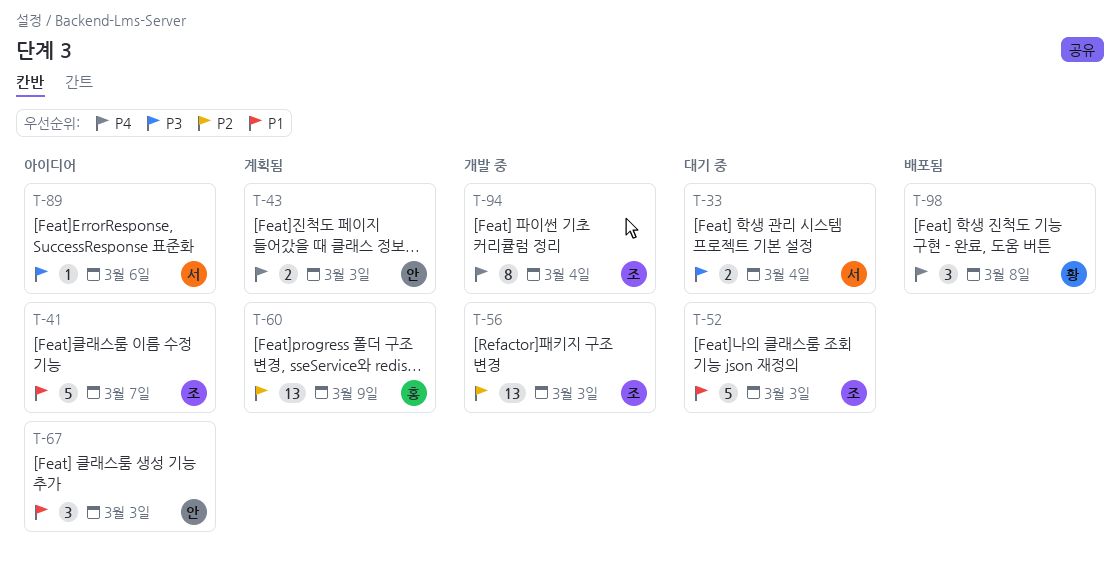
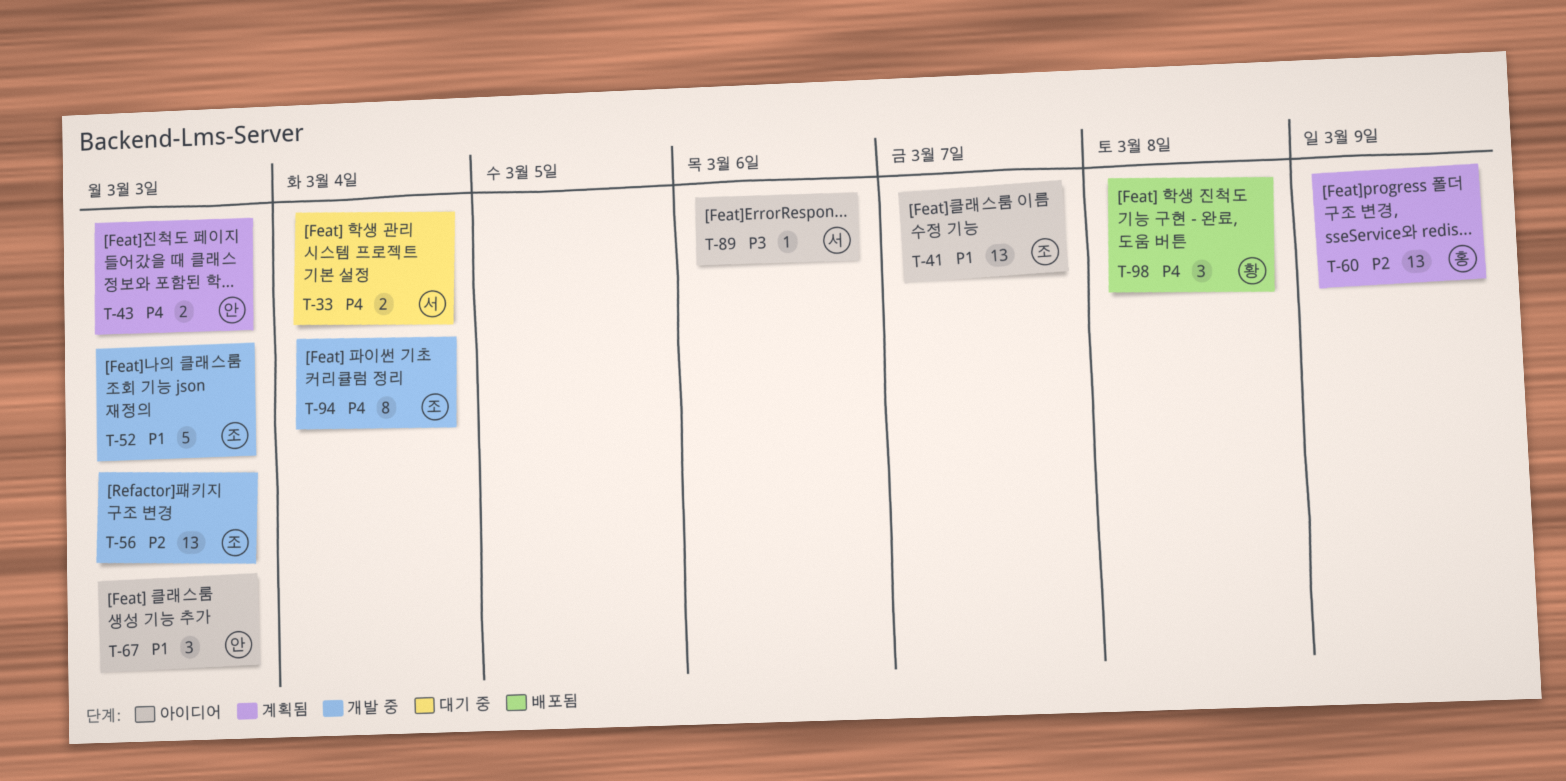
T-33, priority: P3 -> P4
T-41, estimate: 5 -> 13
T-52, status: 대기 중 -> 개발 중

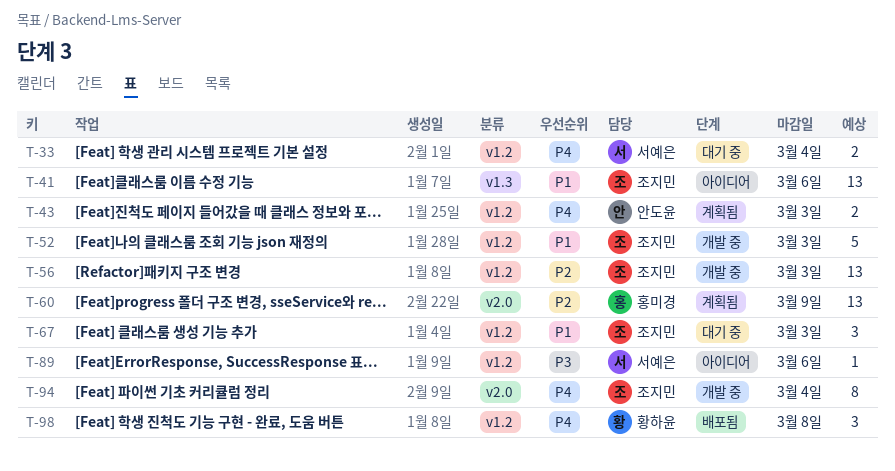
T-41, due: Mar 7 -> Mar 6
T-67, status: 아이디어 -> 대기 중
T-67, owner: 안도윤 -> 조지민

